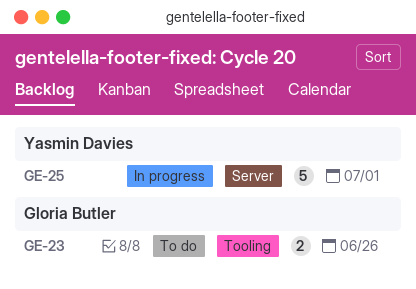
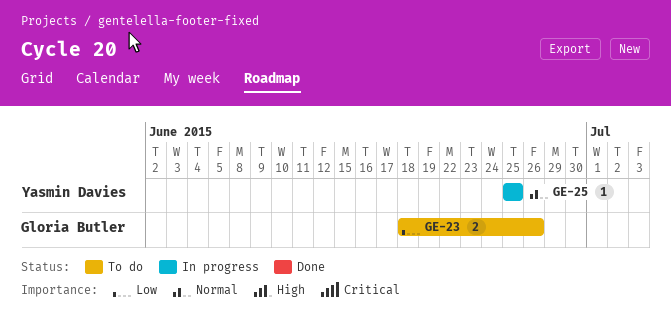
GE-25, estimate: 5 -> 1
GE-25, due: Jul 1 -> Jun 25

